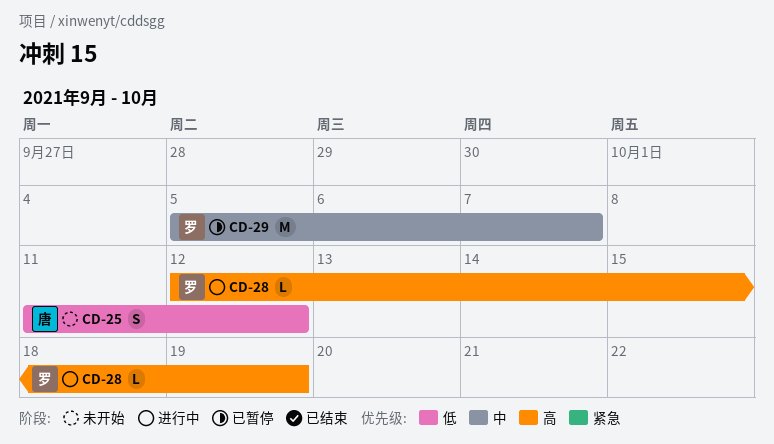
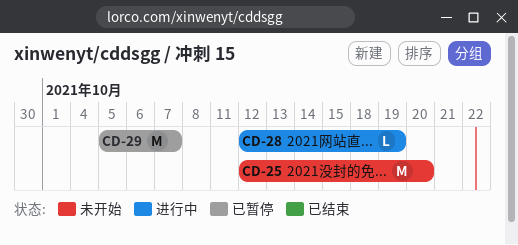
CD-25, estimate: S -> M
CD-25, start: Oct 11 -> Oct 12
CD-25, due: Oct 12 -> Oct 20

